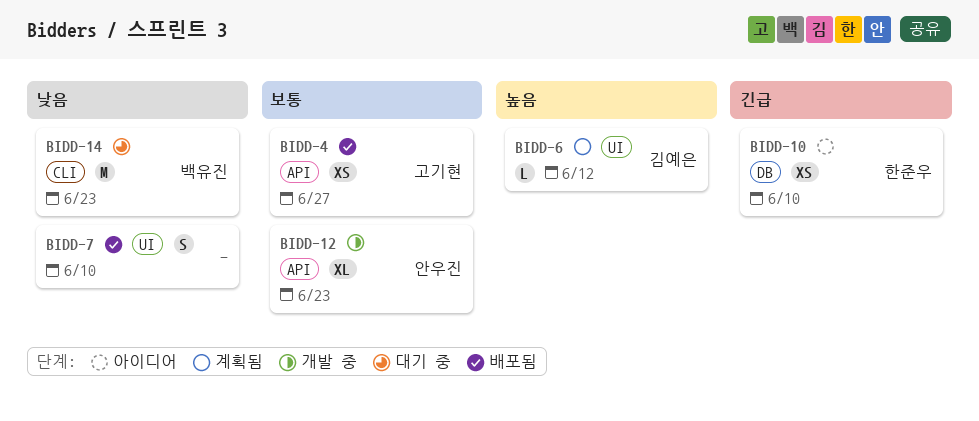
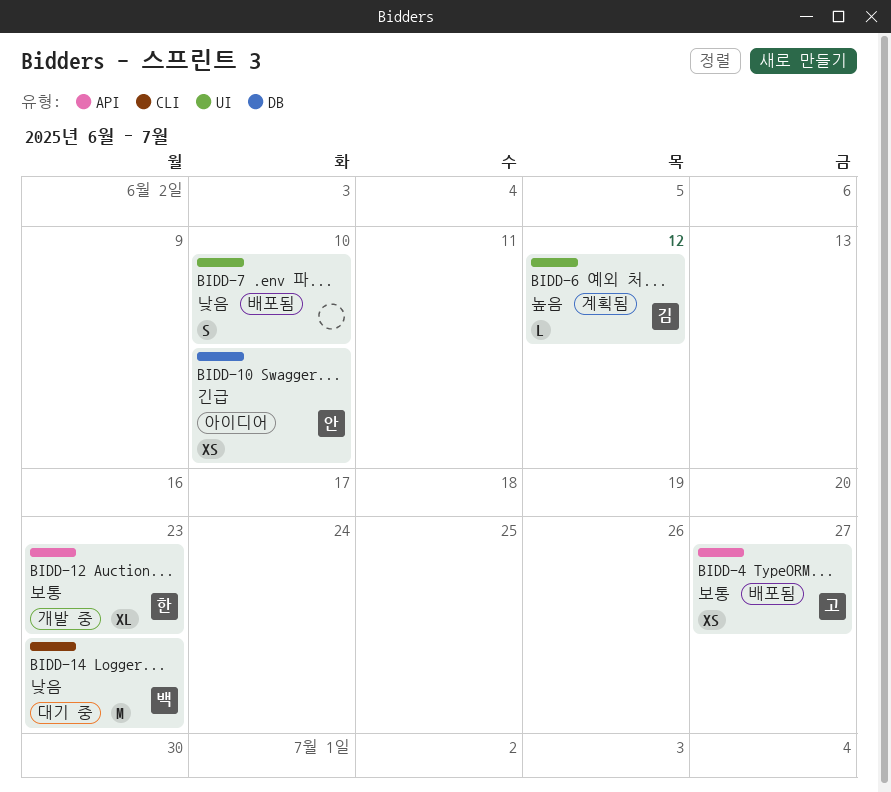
BIDD-10, owner: 한준우 -> 안우진
BIDD-12, owner: 안우진 -> 한준우

